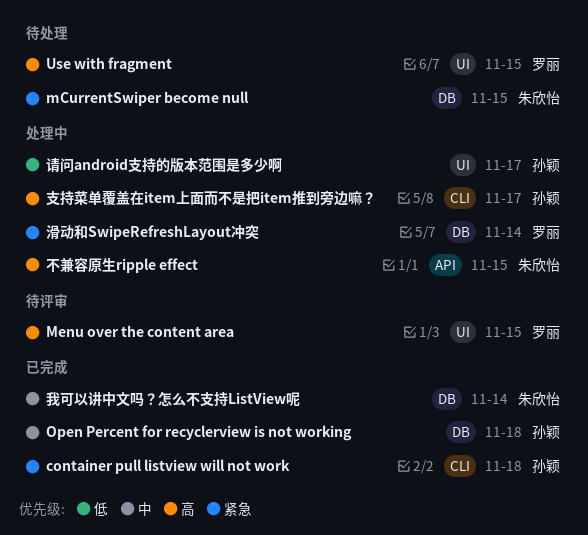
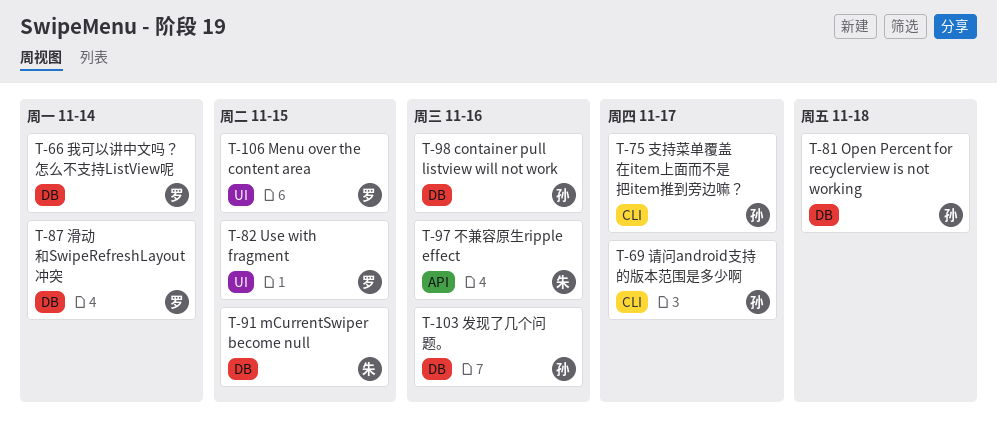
container pull listview will not work, label: CLI -> DB
container pull listview will not work, due: Nov 18 -> Nov 16
不兼容原生ripple effect, due: Nov 15 -> Nov 16
发现了几个问题。: none -> present
我可以讲中文吗？怎么不支持ListView呢, owner: 朱欣怡 -> 罗丽
请问android支持的版本范围是多少啊, label: UI -> CLI

